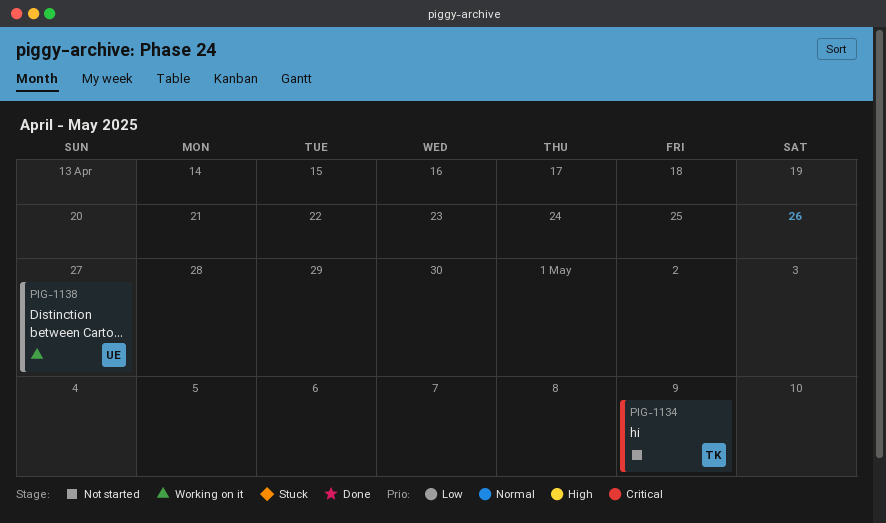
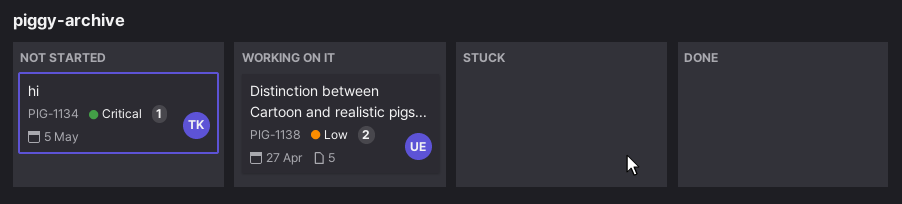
PIG-1134, due: May 9 -> May 5

